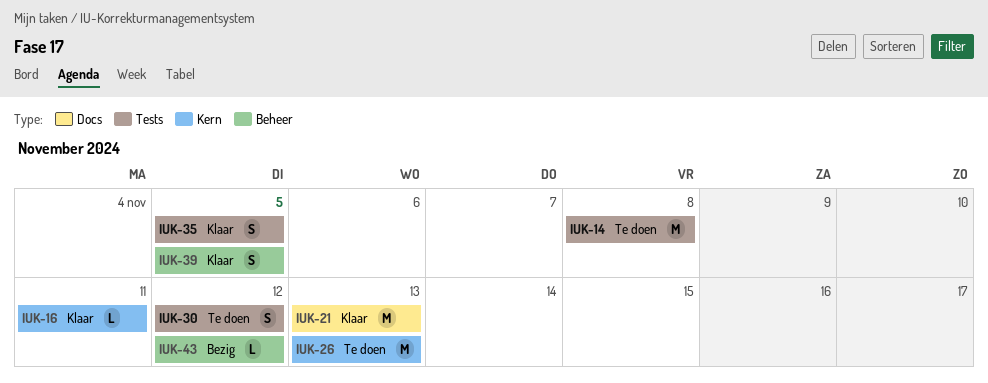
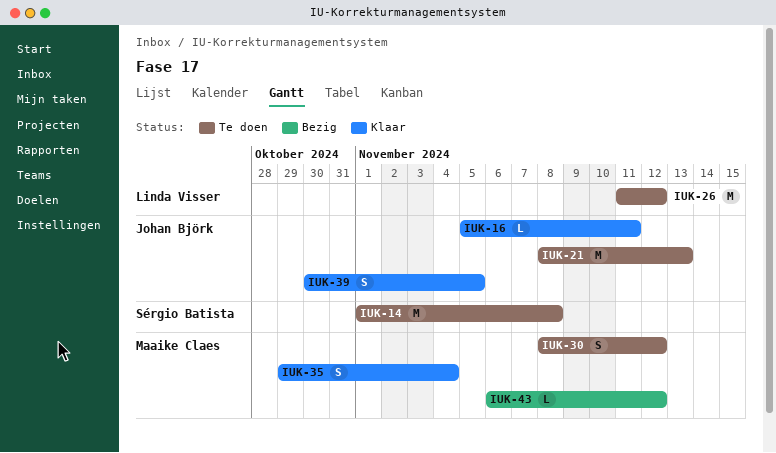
IUK-21, status: Klaar -> Te doen
IUK-26, due: Nov 13 -> Nov 12
IUK-35, due: Nov 5 -> Nov 4

